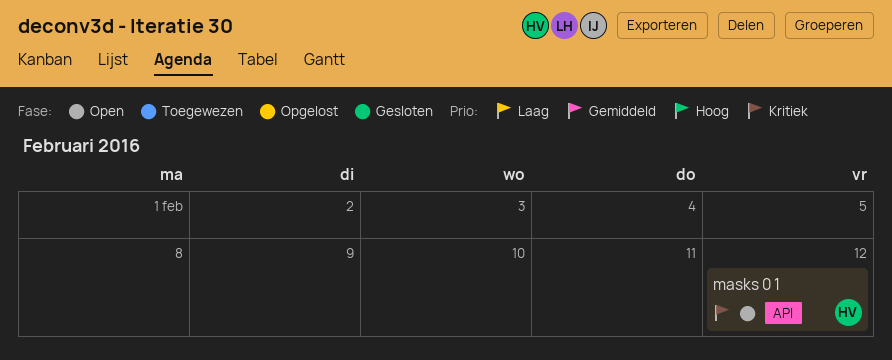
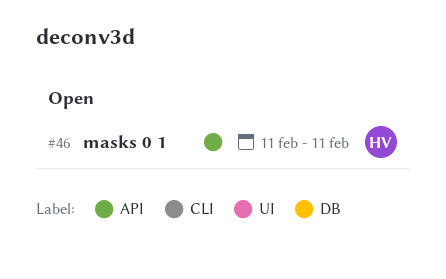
masks 0 1, due: Feb 12 -> Feb 11

